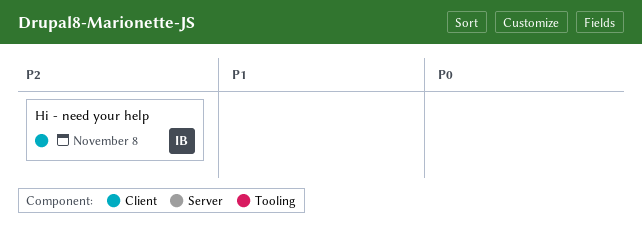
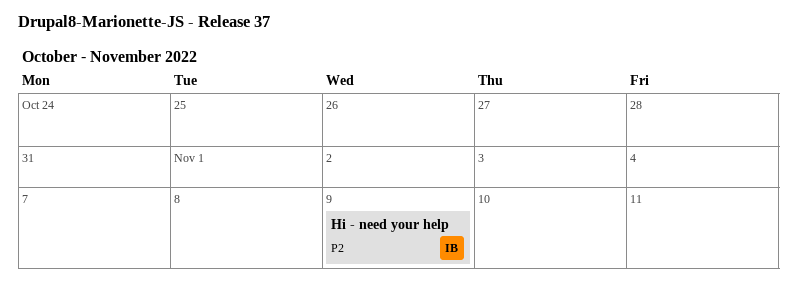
Hi - need your help, due: Nov 8 -> Nov 9

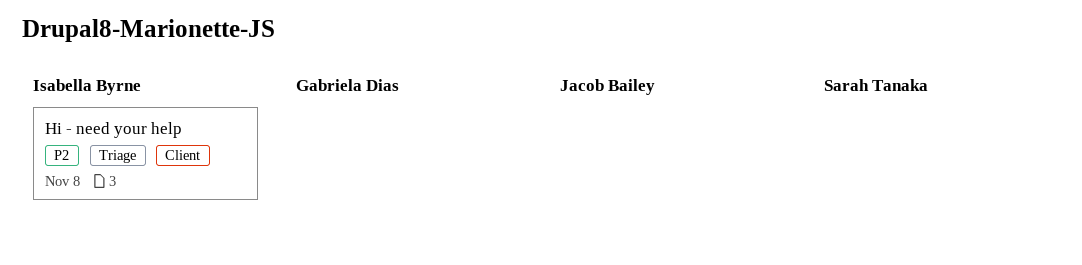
Hi - need your help, due: Nov 9 -> Nov 8

